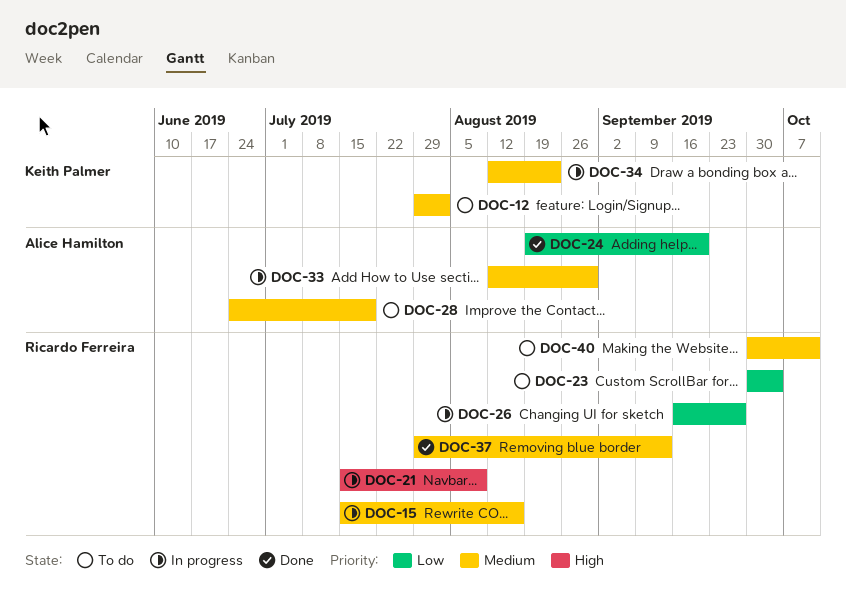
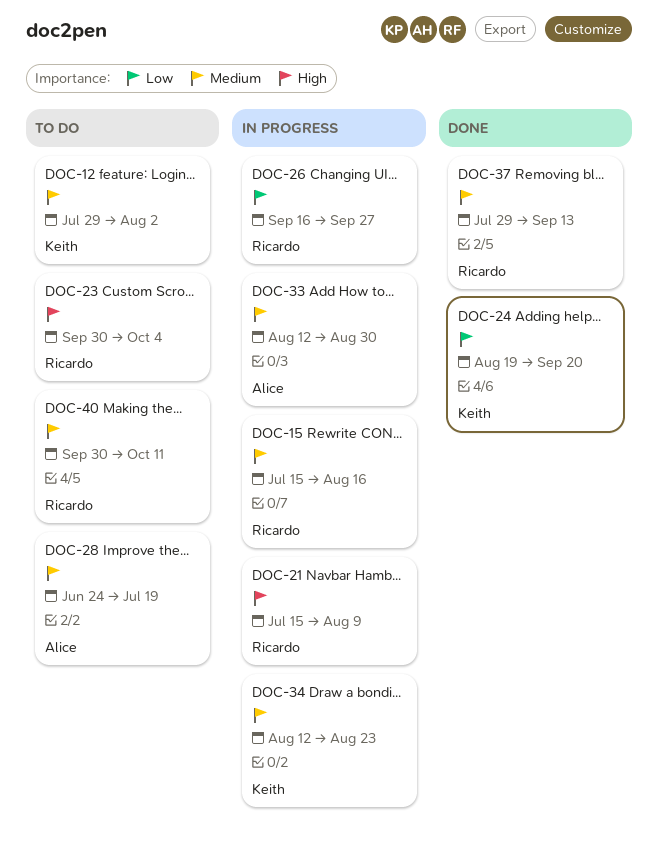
DOC-23, priority: Low -> High
DOC-24, owner: Alice Hamilton -> Keith Palmer

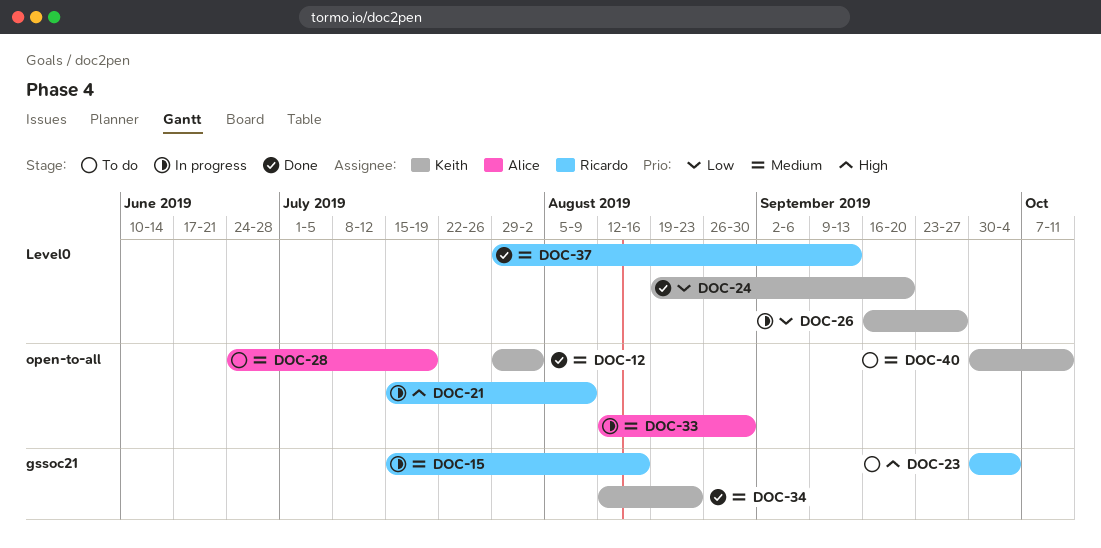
DOC-12, status: To do -> Done
DOC-26, owner: Ricardo -> Keith
DOC-34, status: In progress -> Done
DOC-40, owner: Ricardo -> Keith

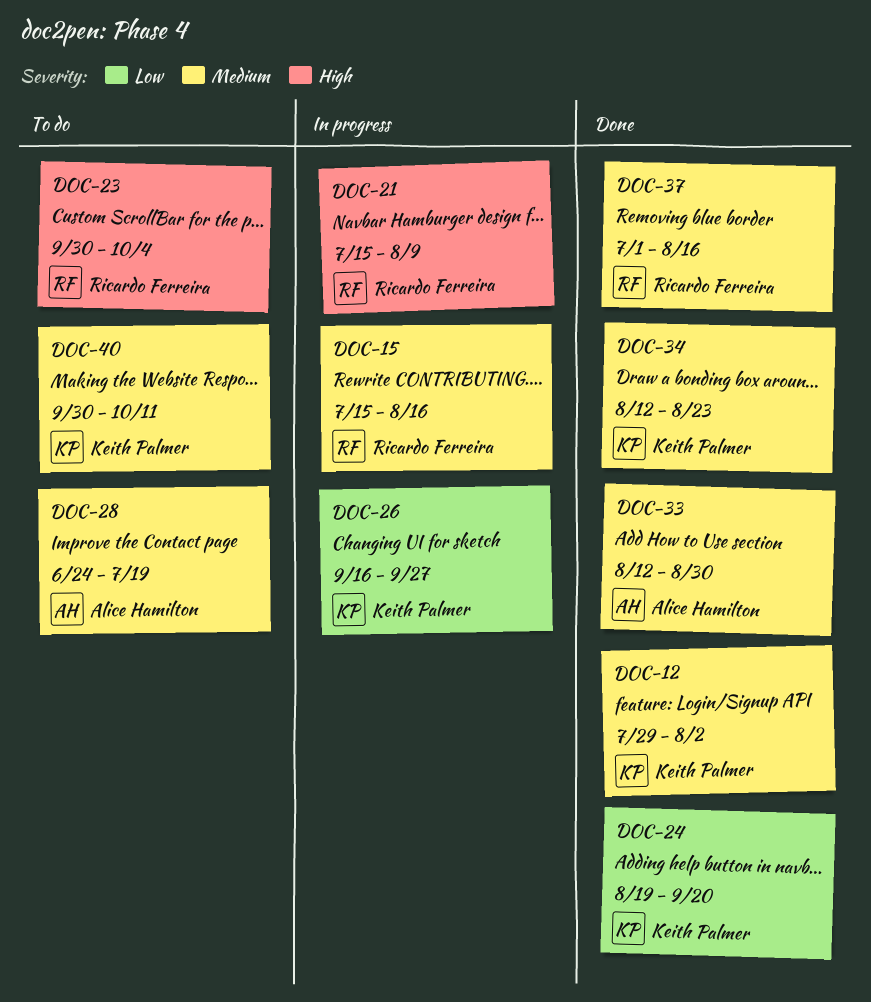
DOC-33, status: In progress -> Done
DOC-37, start: Jul 29 -> Jul 1
DOC-37, due: Sep 13 -> Aug 16

